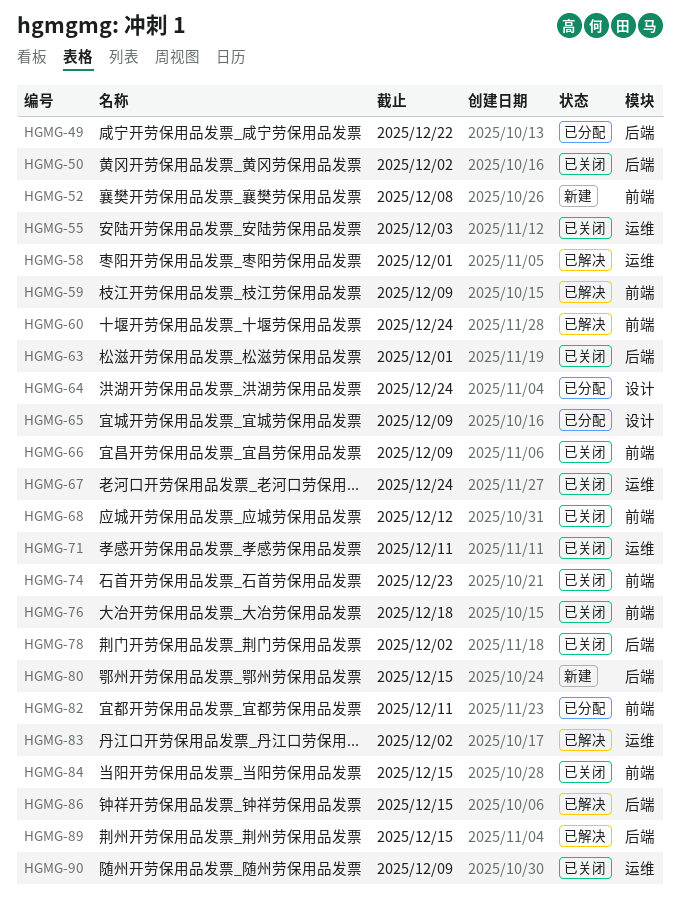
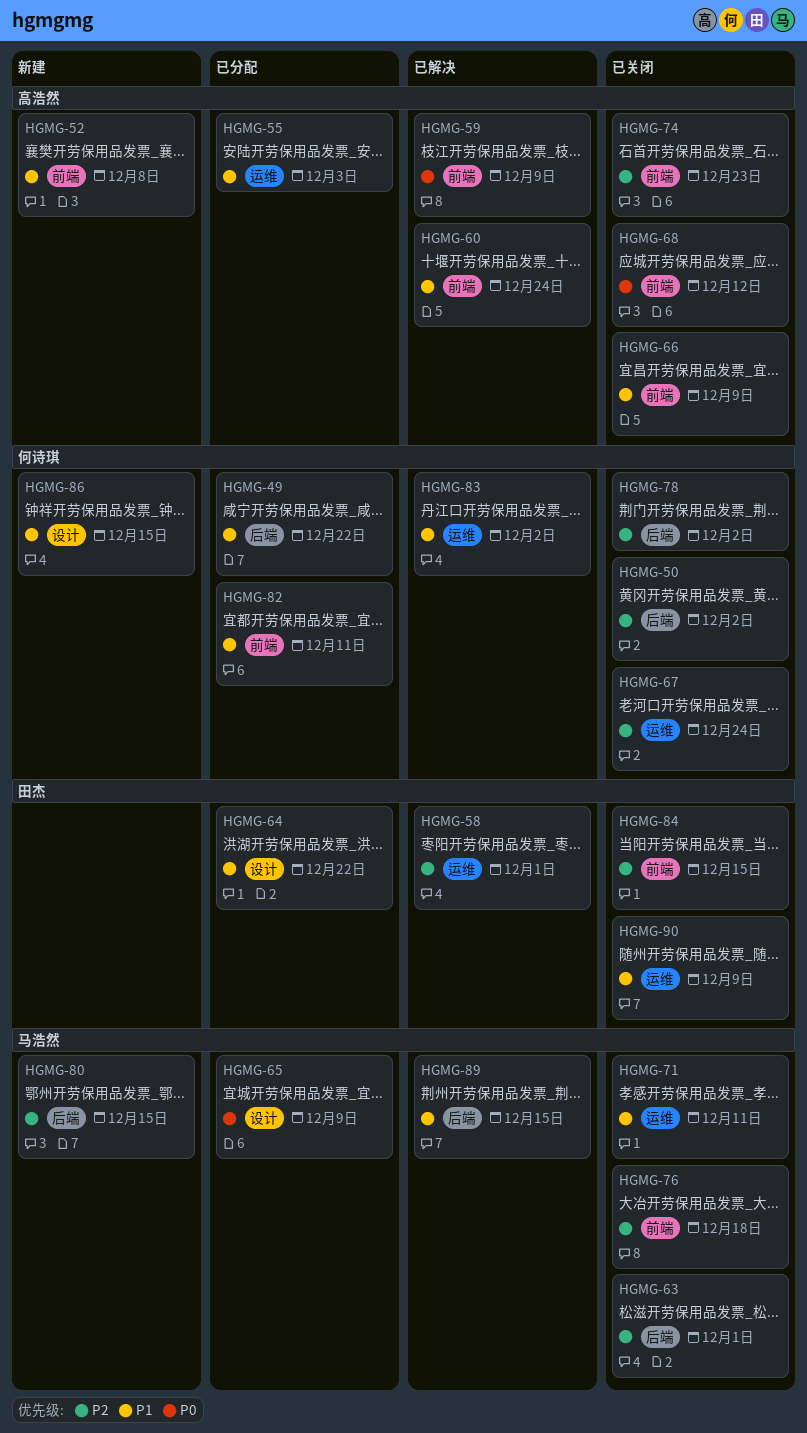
HGMG-55, status: 已关闭 -> 已分配
HGMG-64, due: Dec 24 -> Dec 22
HGMG-86, status: 已解决 -> 新建
HGMG-86, label: 后端 -> 设计

